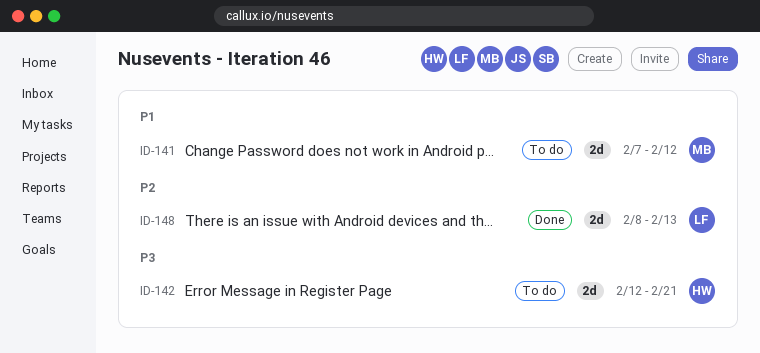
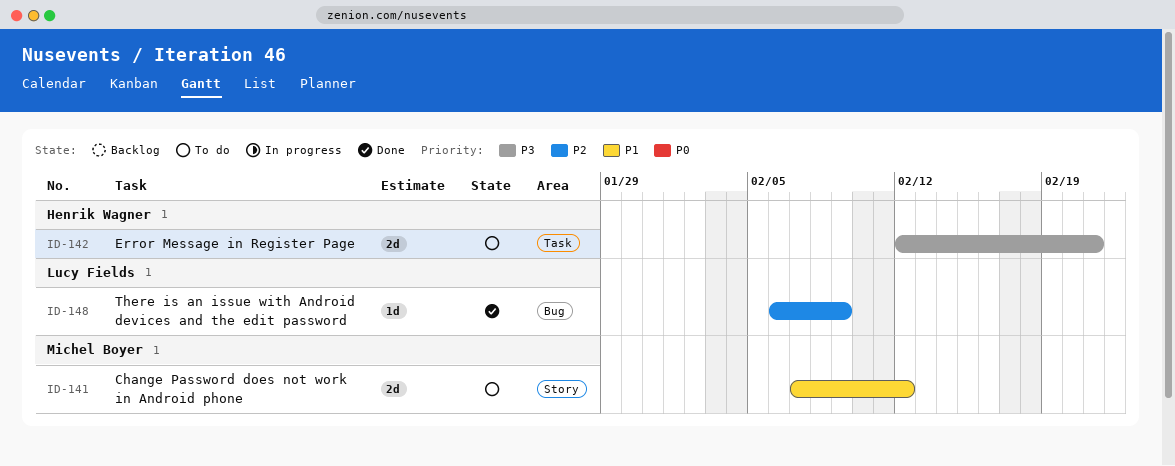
ID-148, estimate: 2d -> 1d
ID-148, start: Feb 8 -> Feb 6
ID-148, due: Feb 13 -> Feb 9

